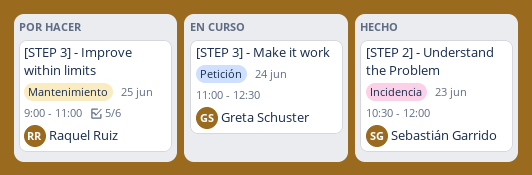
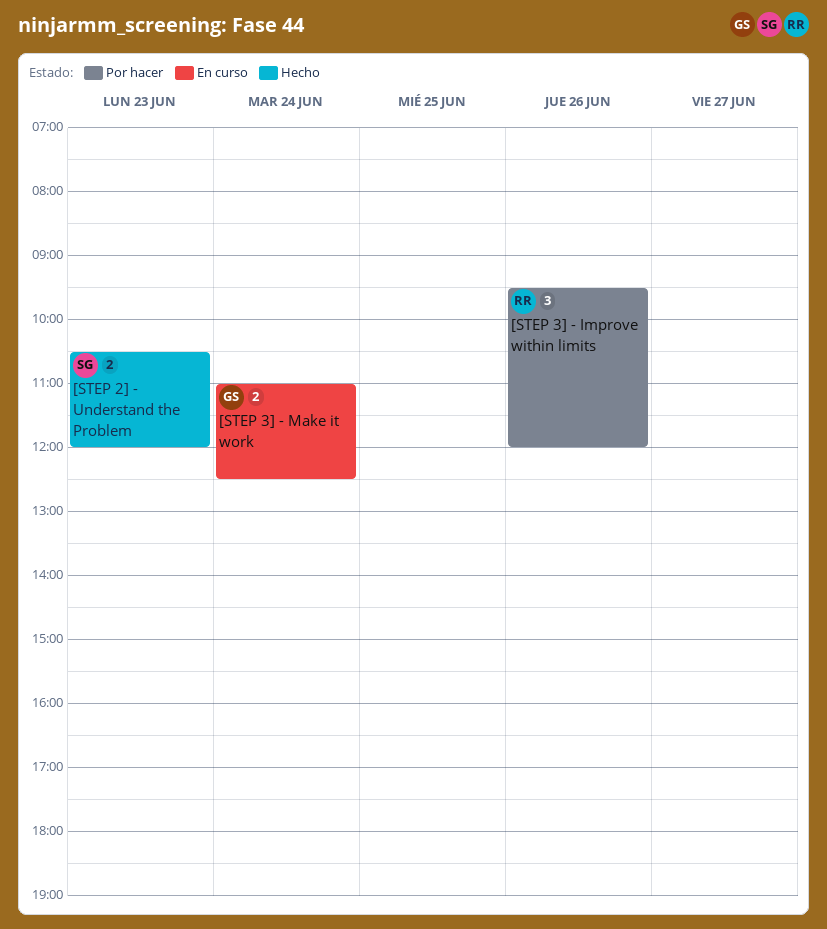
[STEP 3] - Improve within limits, day: Jun 25 -> Jun 26
[STEP 3] - Improve within limits, begins: 09:00 -> 09:30
[STEP 3] - Improve within limits, ends: 11:00 -> 12:00

